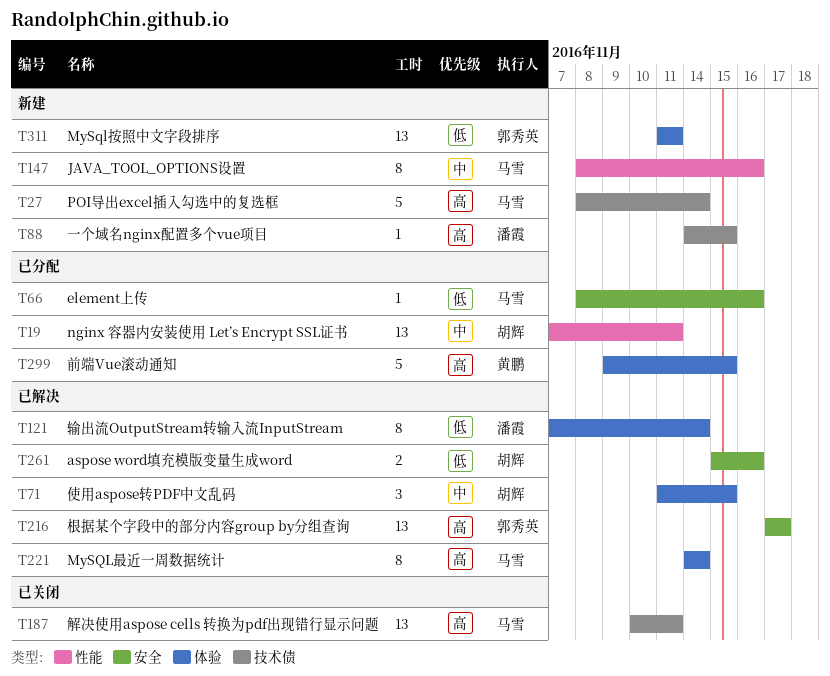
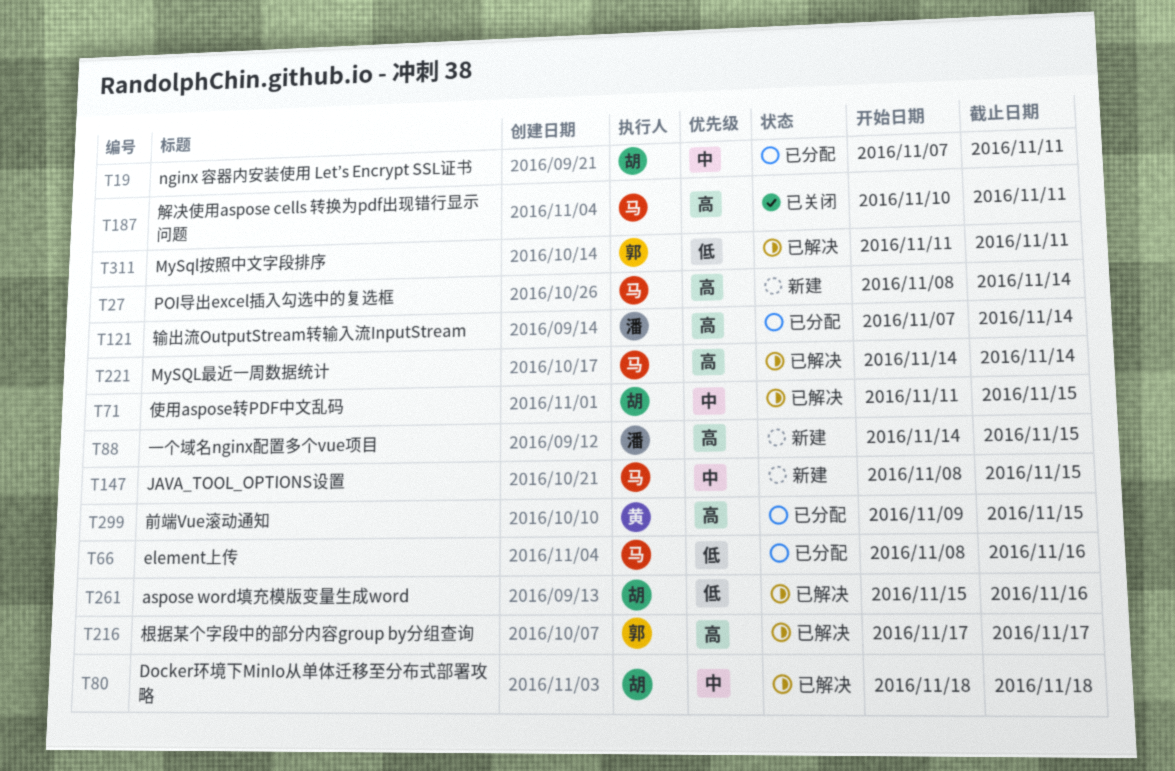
T80: none -> present
T121, status: 已解决 -> 已分配
T121, priority: 低 -> 高
T147, due: Nov 16 -> Nov 15
T311, status: 新建 -> 已解决

